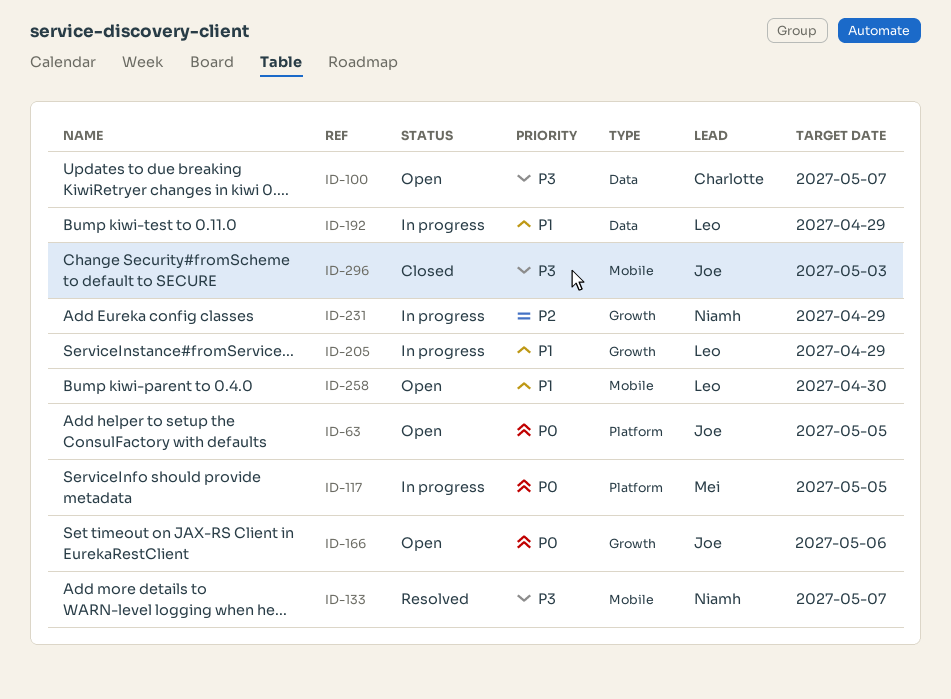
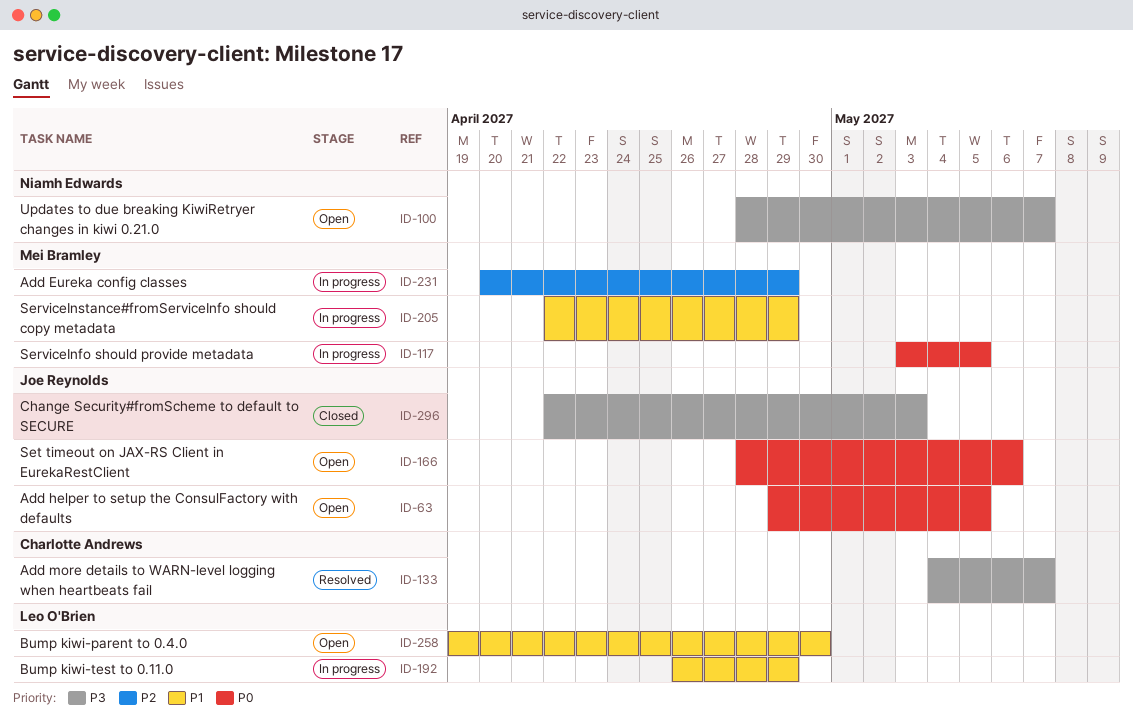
ID-100, owner: Charlotte Andrews -> Niamh Edwards
ID-133, owner: Niamh Edwards -> Charlotte Andrews
ID-205, owner: Leo O'Brien -> Mei Bramley
ID-231, owner: Niamh Edwards -> Mei Bramley

